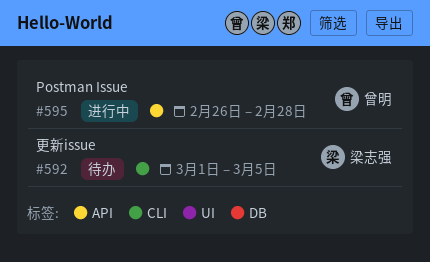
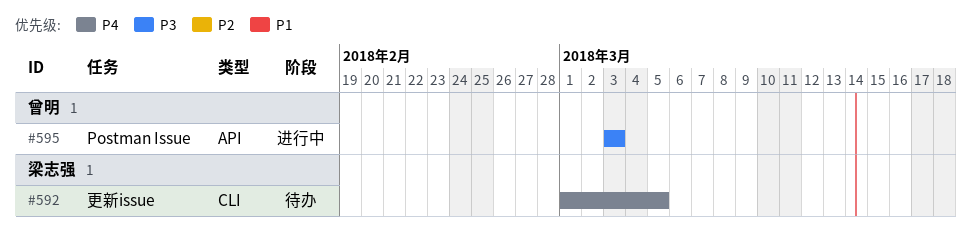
#595, start: Feb 26 -> Mar 3
#595, due: Feb 28 -> Mar 3

